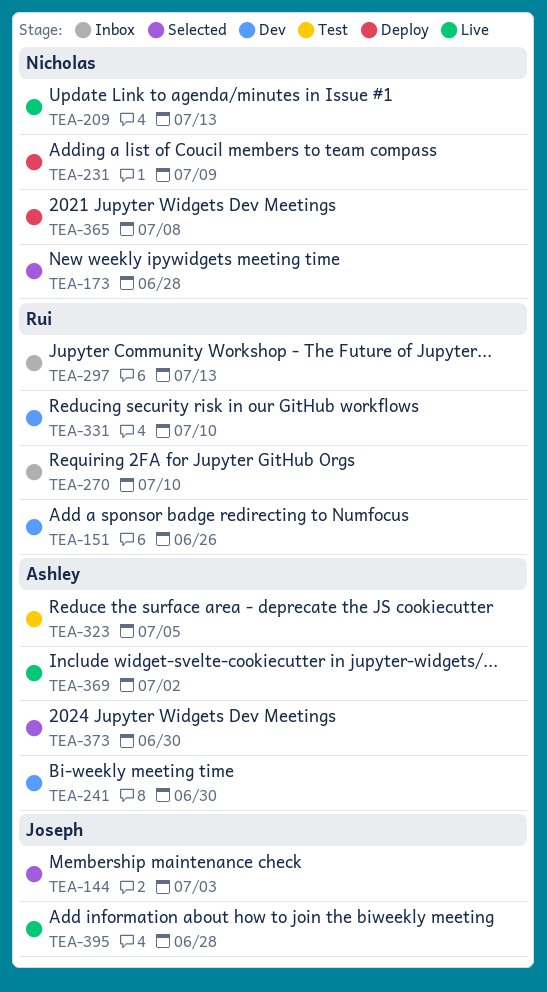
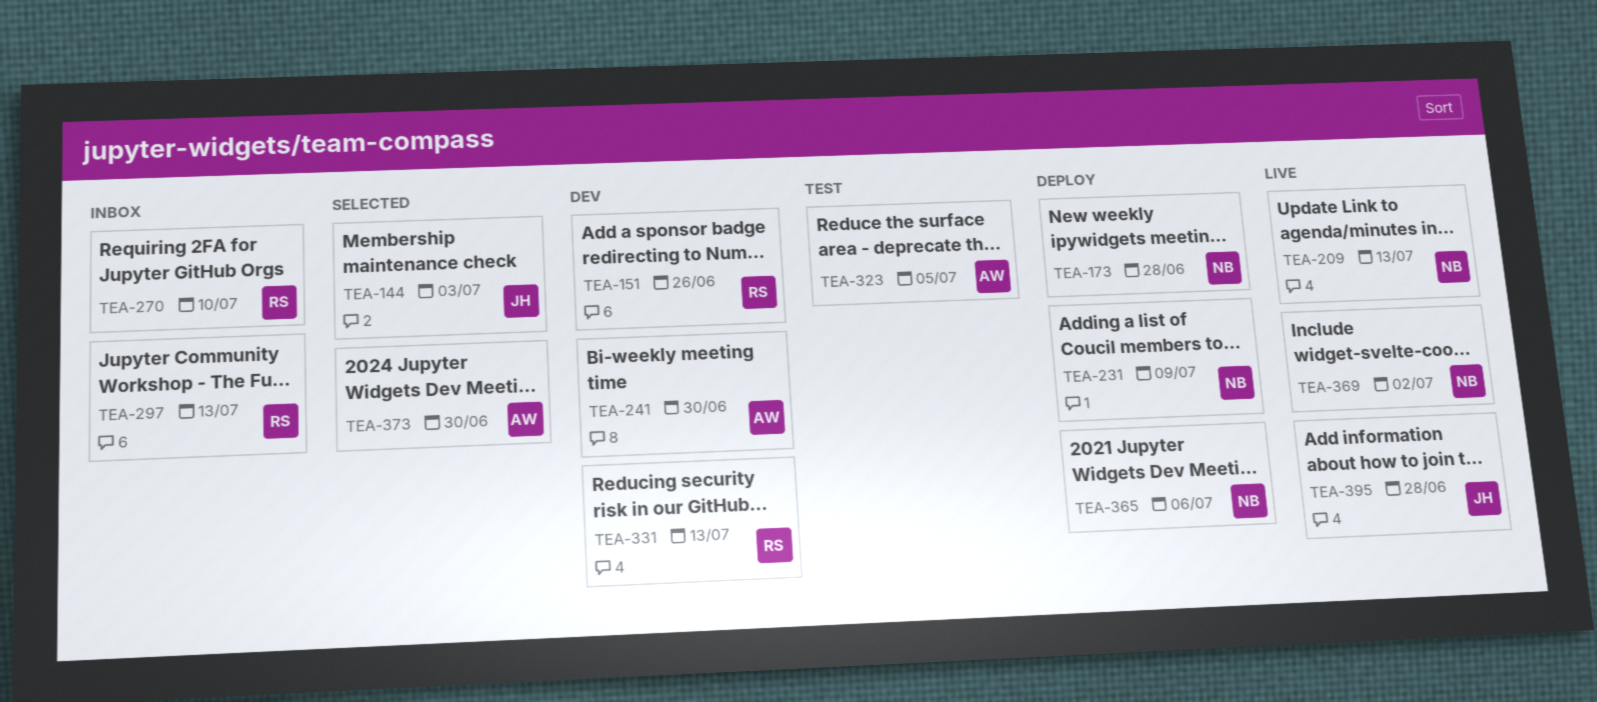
TEA-173, status: Selected -> Deploy
TEA-331, due: Jul 10 -> Jul 13
TEA-365, due: Jul 8 -> Jul 6
TEA-369, owner: Ashley -> Nicholas

